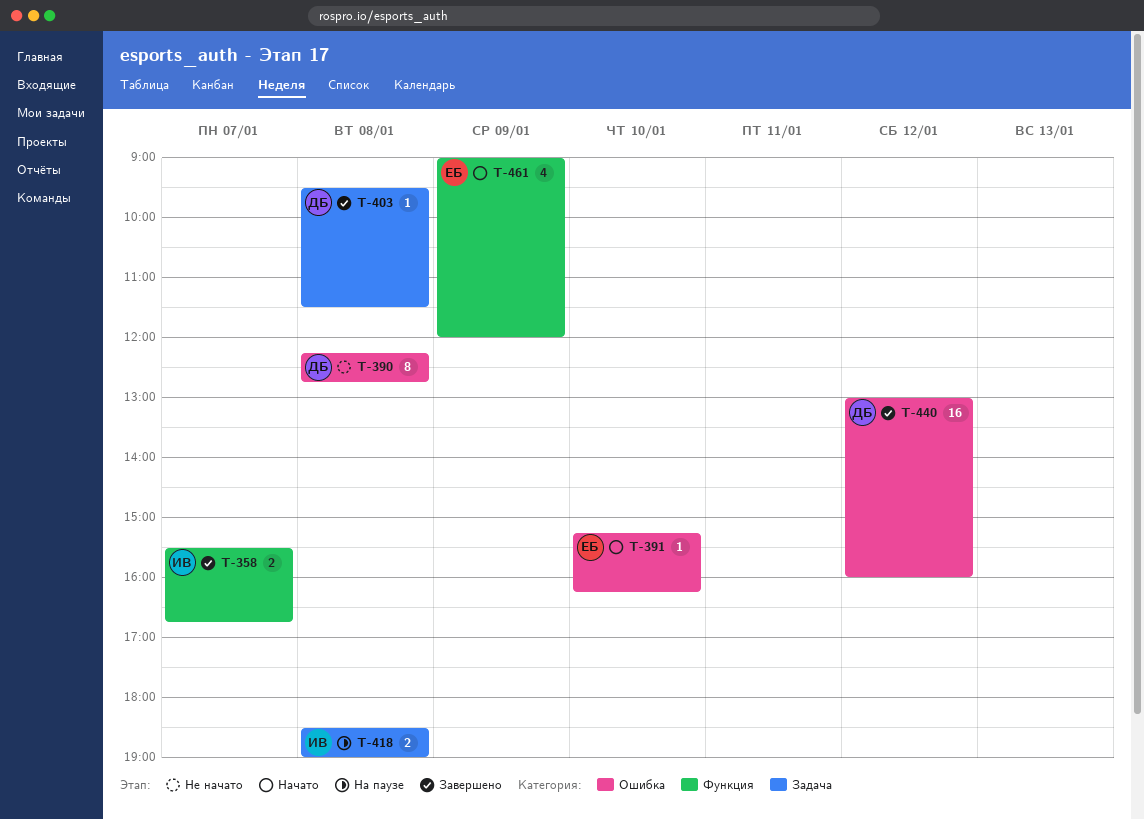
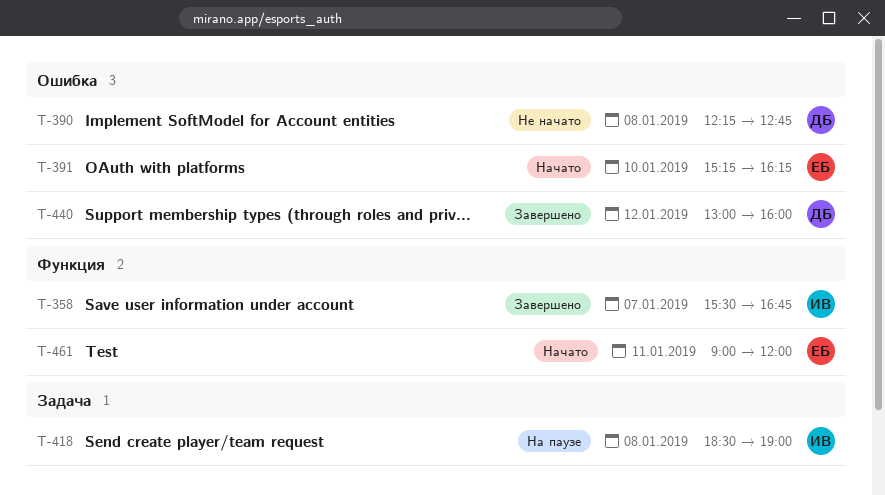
T-403: present -> none
T-461, day: Jan 9 -> Jan 11

